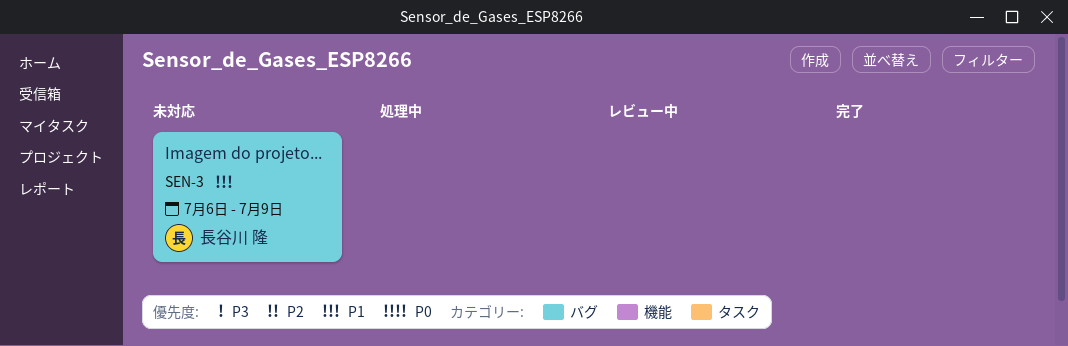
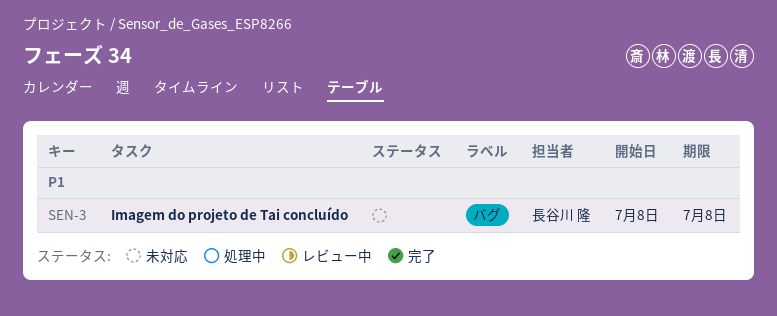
SEN-3, start: Jul 6 -> Jul 8
SEN-3, due: Jul 9 -> Jul 8

